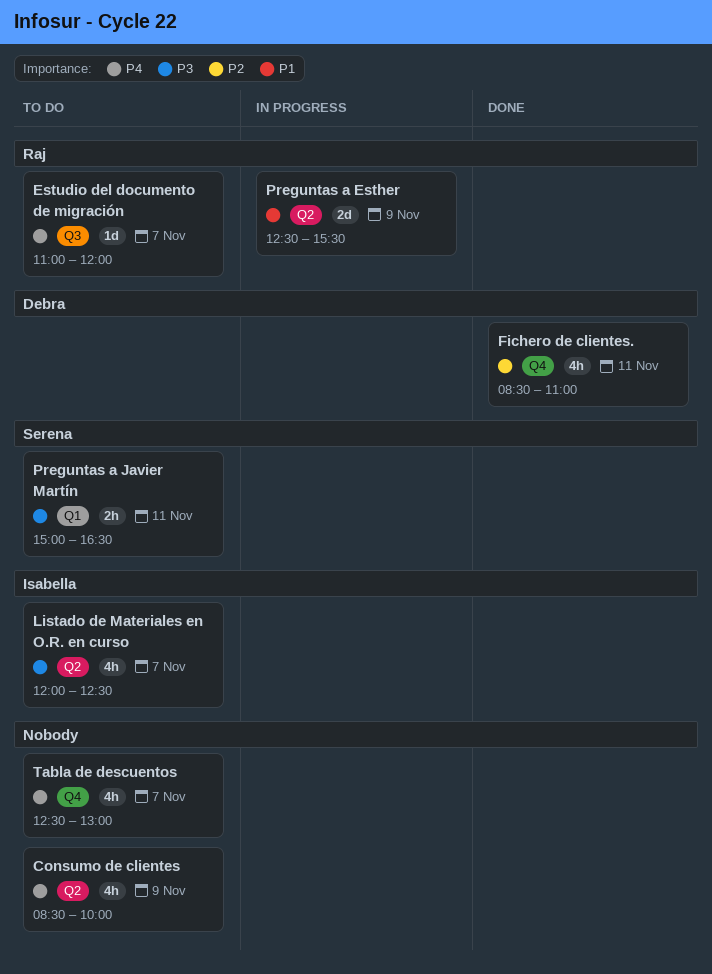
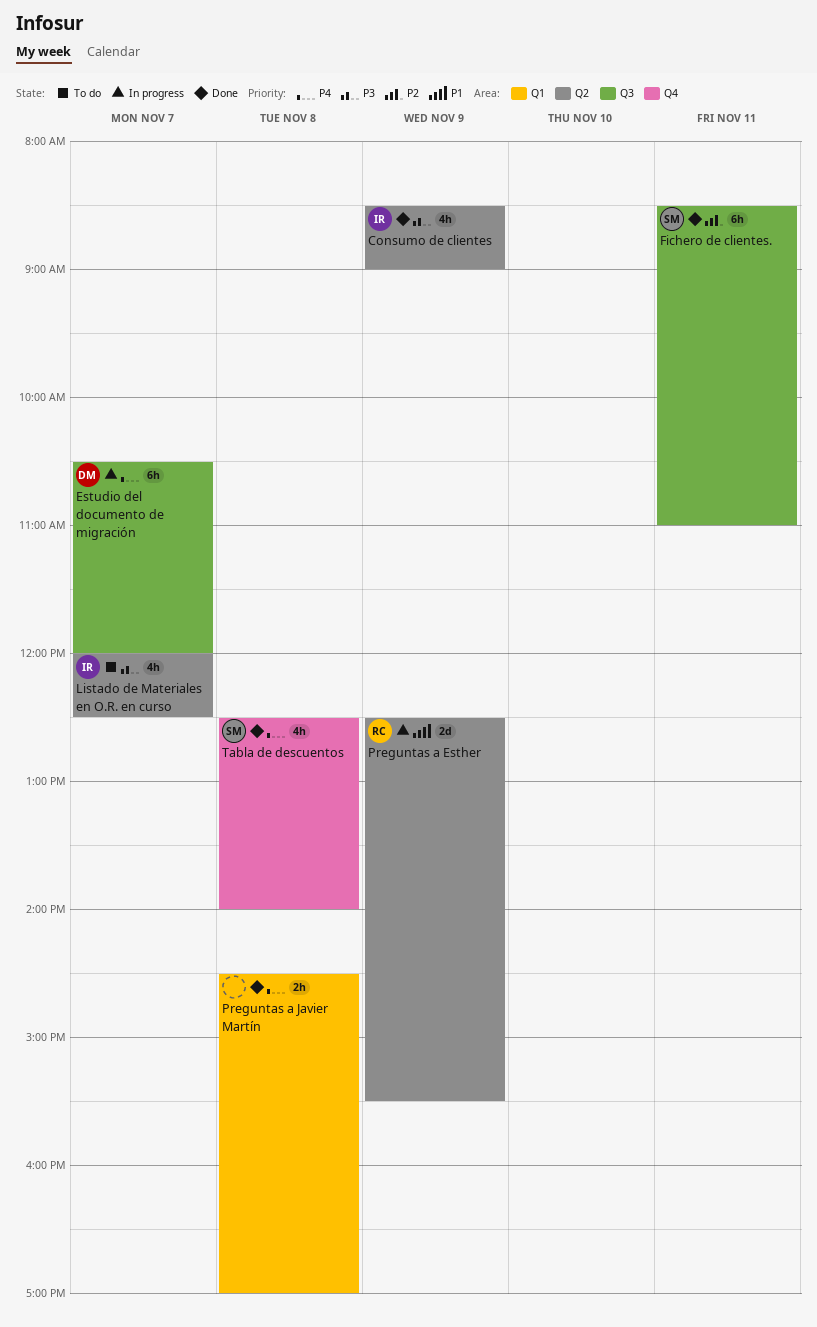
Consumo de clientes, status: To do -> Done
Consumo de clientes, owner: none -> Isabella
Consumo de clientes, priority: P4 -> P3
Consumo de clientes, ends: 10:00 -> 09:00
Estudio del documento de migración, status: To do -> In progress
Estudio del documento de migración, owner: Raj -> Debra
Estudio del documento de migración, estimate: 1d -> 6h
Estudio del documento de migración, begins: 11:00 -> 10:30
Fichero de clientes., owner: Debra -> Serena
Fichero de clientes., label: Q4 -> Q3
Fichero de clientes., estimate: 4h -> 6h
Preguntas a Javier Martín, status: To do -> Done
Preguntas a Javier Martín, owner: Serena -> none
Preguntas a Javier Martín, priority: P3 -> P4
Preguntas a Javier Martín, day: Nov 11 -> Nov 8
Preguntas a Javier Martín, begins: 15:00 -> 14:30
Preguntas a Javier Martín, ends: 16:30 -> 17:00
Tabla de descuentos, status: To do -> Done
Tabla de descuentos, owner: none -> Serena
Tabla de descuentos, day: Nov 7 -> Nov 8
Tabla de descuentos, ends: 13:00 -> 14:00

